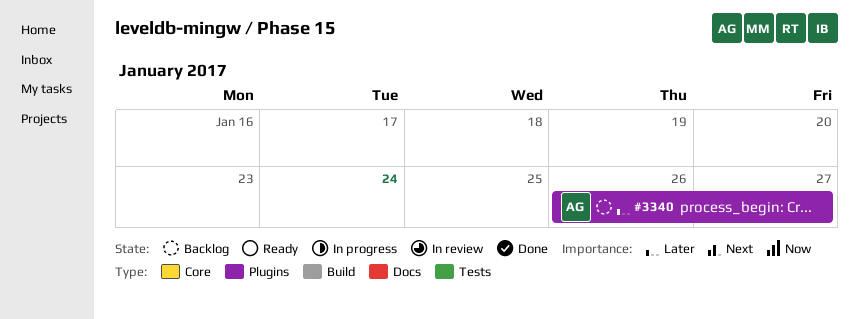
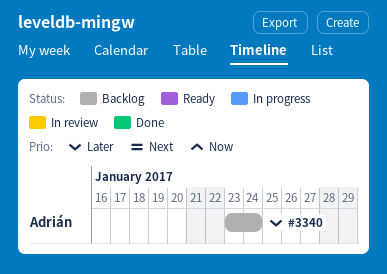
#3340, start: Jan 26 -> Jan 23
#3340, due: Jan 27 -> Jan 24

